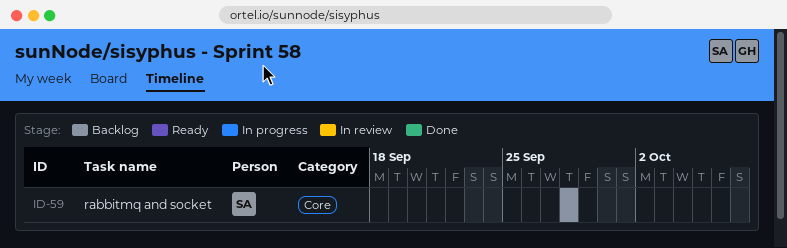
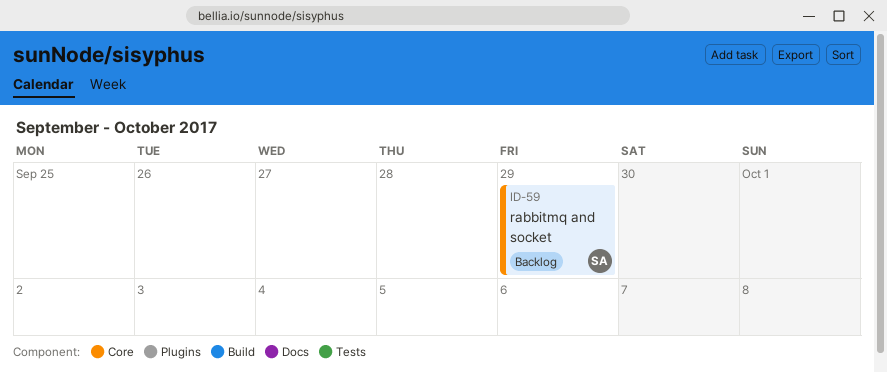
ID-59, due: Sep 28 -> Sep 29

